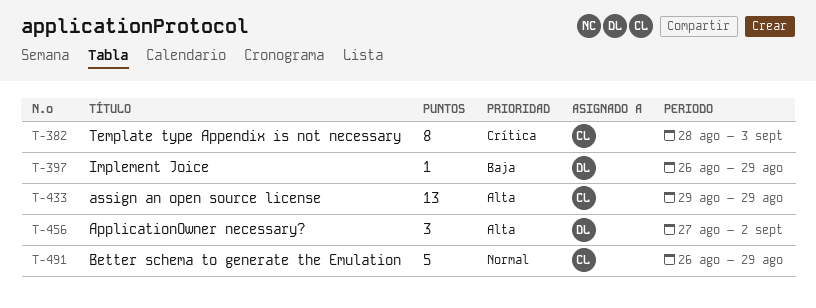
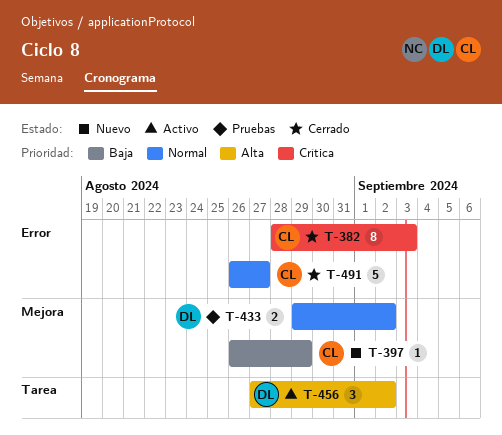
T-397, owner: DL -> CL
T-433, owner: CL -> DL
T-433, priority: Alta -> Normal
T-433, estimate: 13 -> 2
T-433, due: Aug 29 -> Sep 2
T-491, due: Aug 29 -> Aug 27

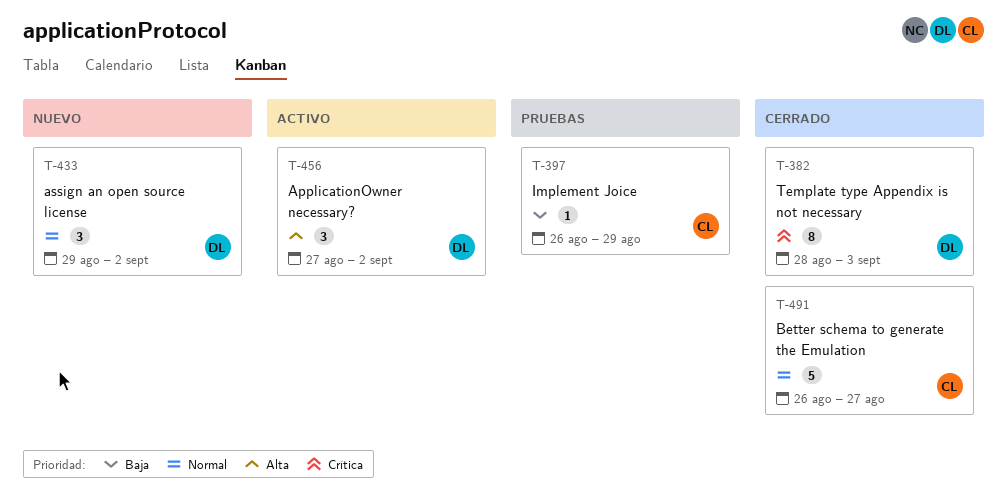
T-382, owner: CL -> DL
T-397, status: Nuevo -> Pruebas
T-433, status: Pruebas -> Nuevo
T-433, estimate: 2 -> 3

